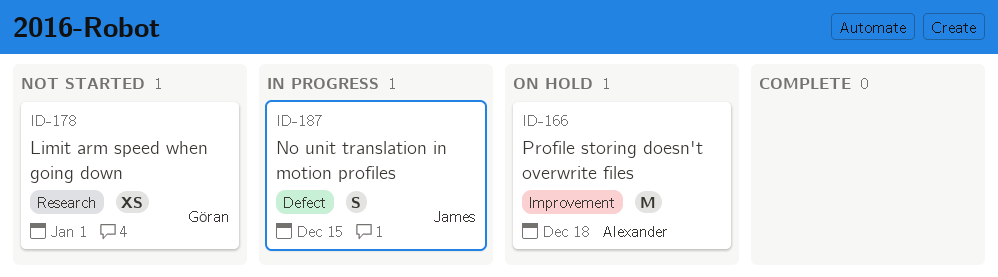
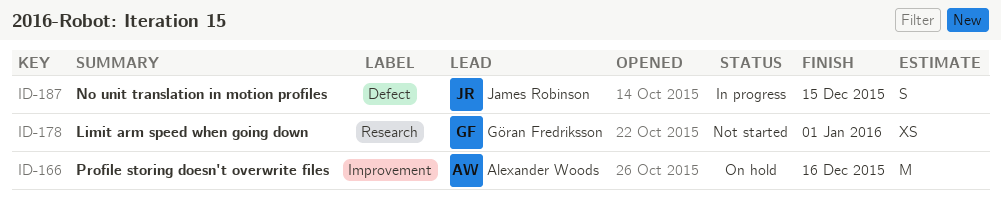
ID-166, due: Dec 18 -> Dec 16

